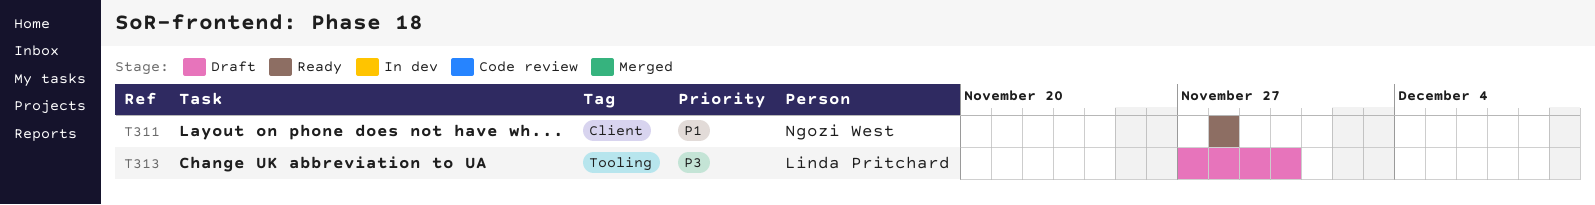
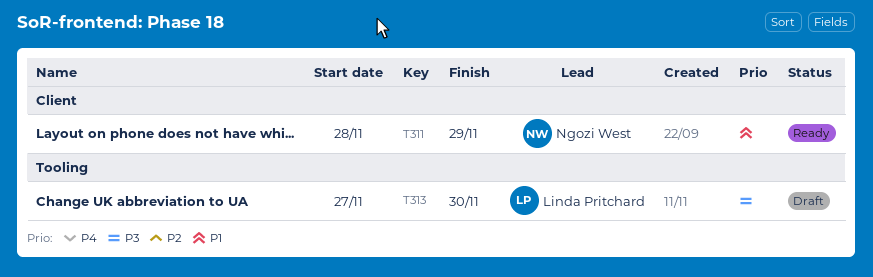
T311, due: Nov 28 -> Nov 29

